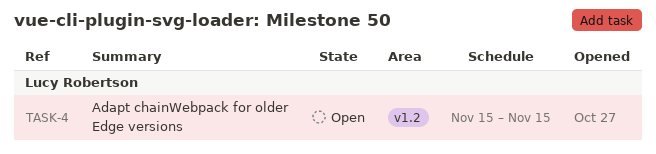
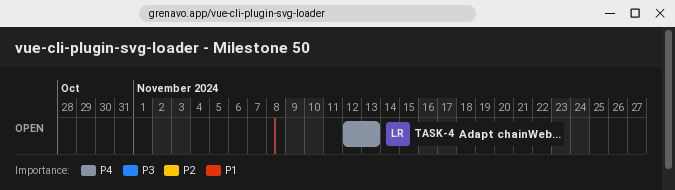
TASK-4, start: Nov 15 -> Nov 12
TASK-4, due: Nov 15 -> Nov 13

